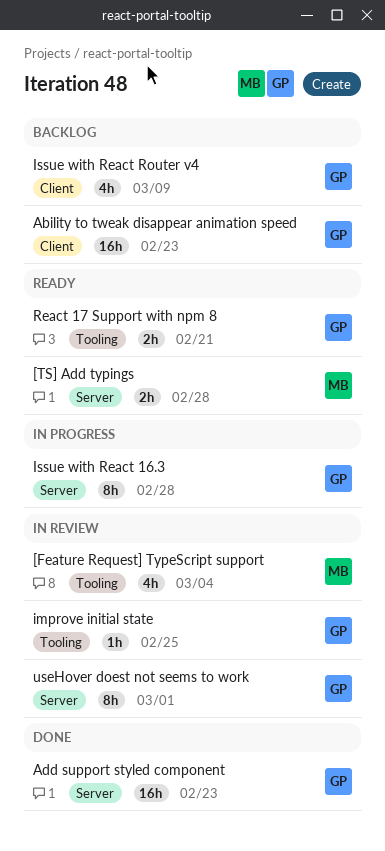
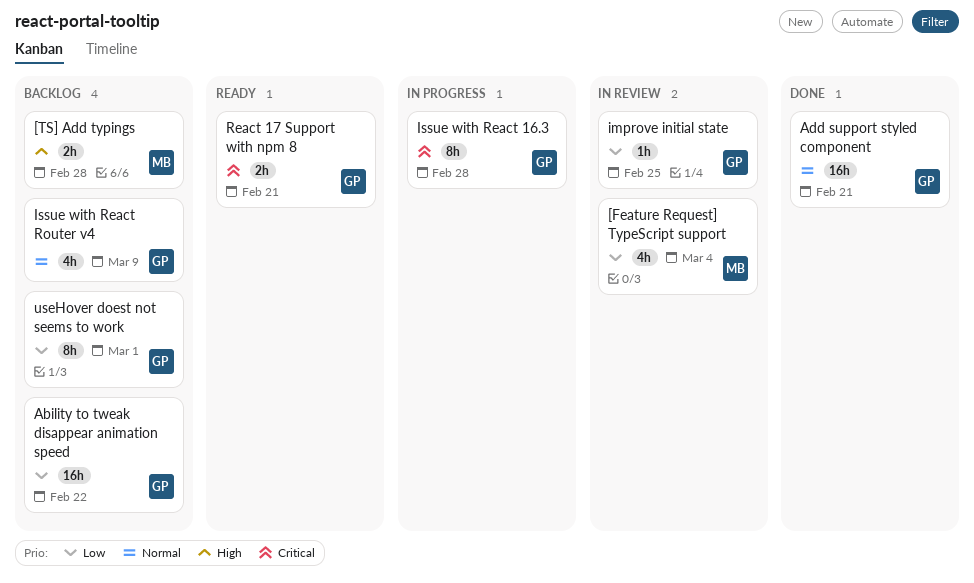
[TS] Add typings, status: Ready -> Backlog
Ability to tweak disappear animation speed, due: Feb 23 -> Feb 22
Add support styled component, due: Feb 23 -> Feb 21
useHover doest not seems to work, status: In review -> Backlog

